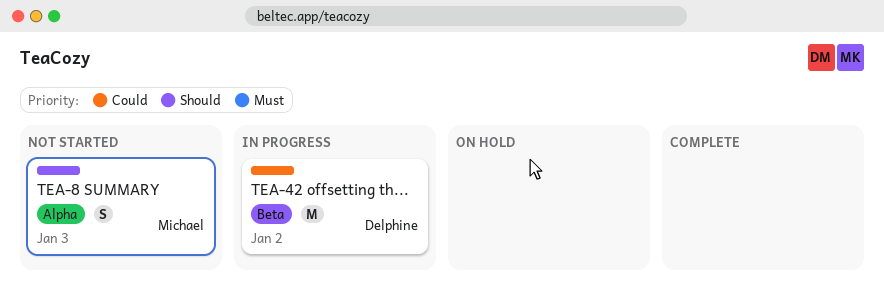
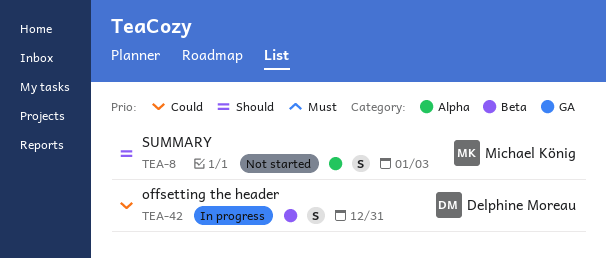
TEA-42, estimate: M -> S
TEA-42, due: Jan 2 -> Dec 31

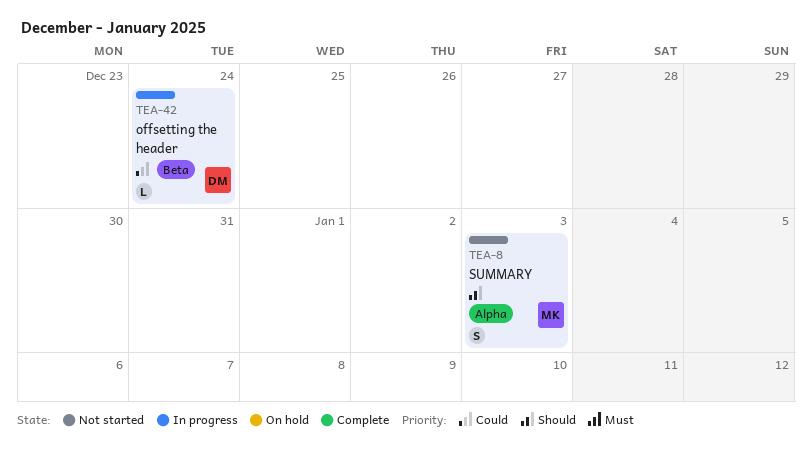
TEA-42, estimate: S -> L
TEA-42, due: Dec 31 -> Dec 24

